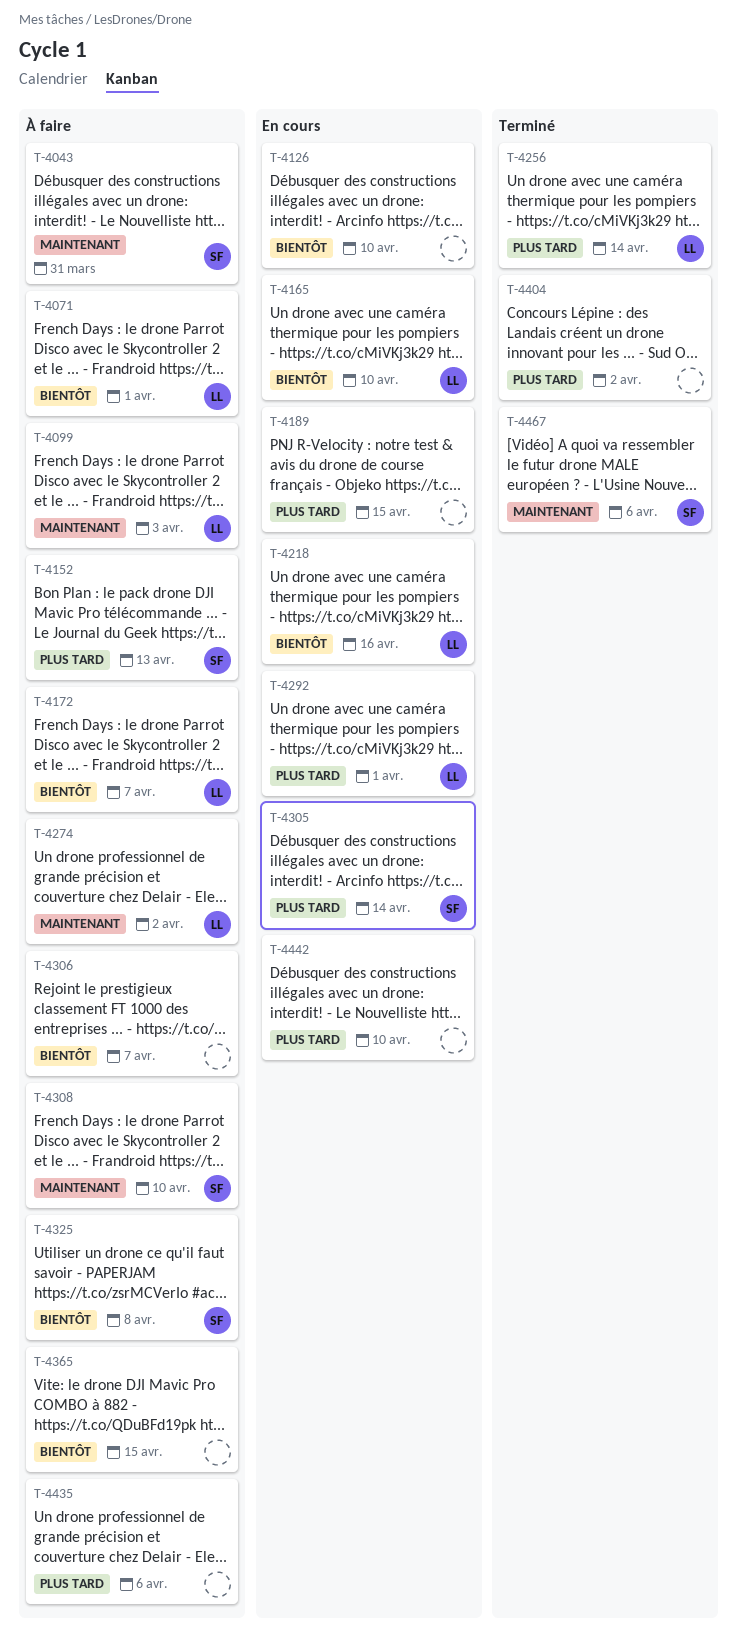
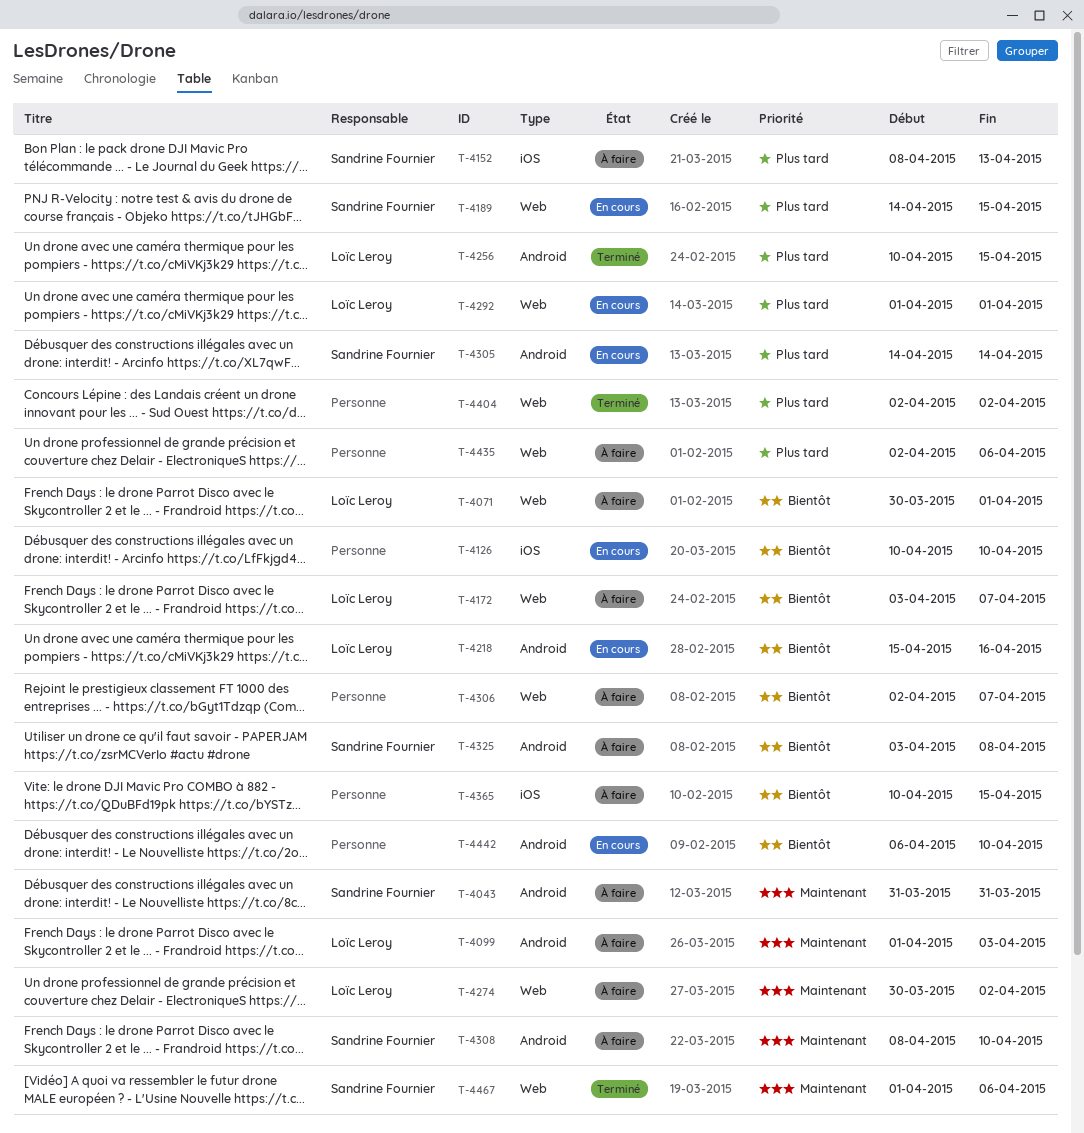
T-4165: present -> none
T-4189, owner: none -> Sandrine Fournier
T-4256, due: Apr 14 -> Apr 15
T-4442, priority: Plus tard -> Bientôt

